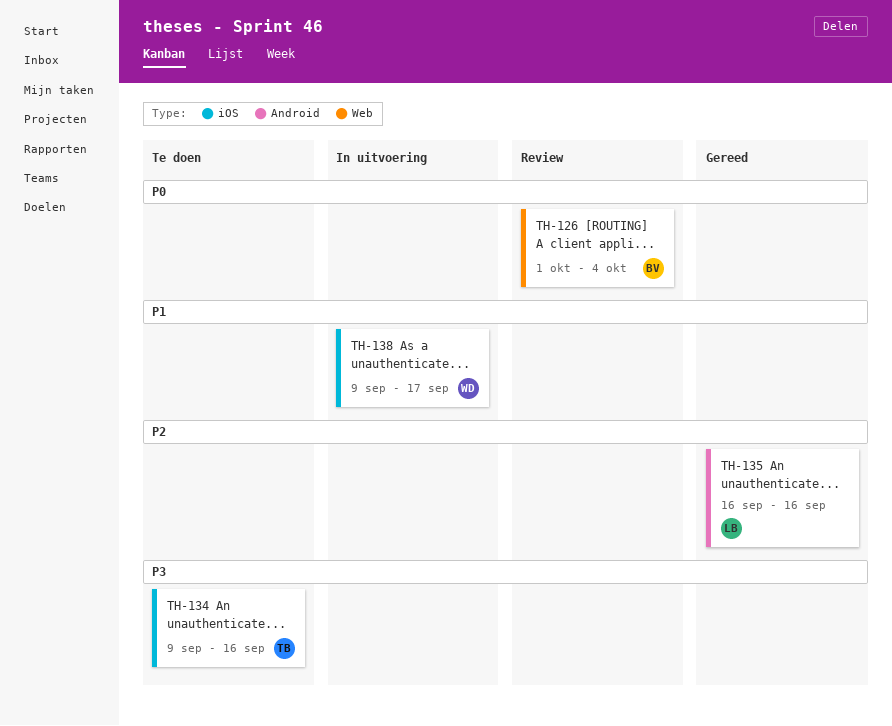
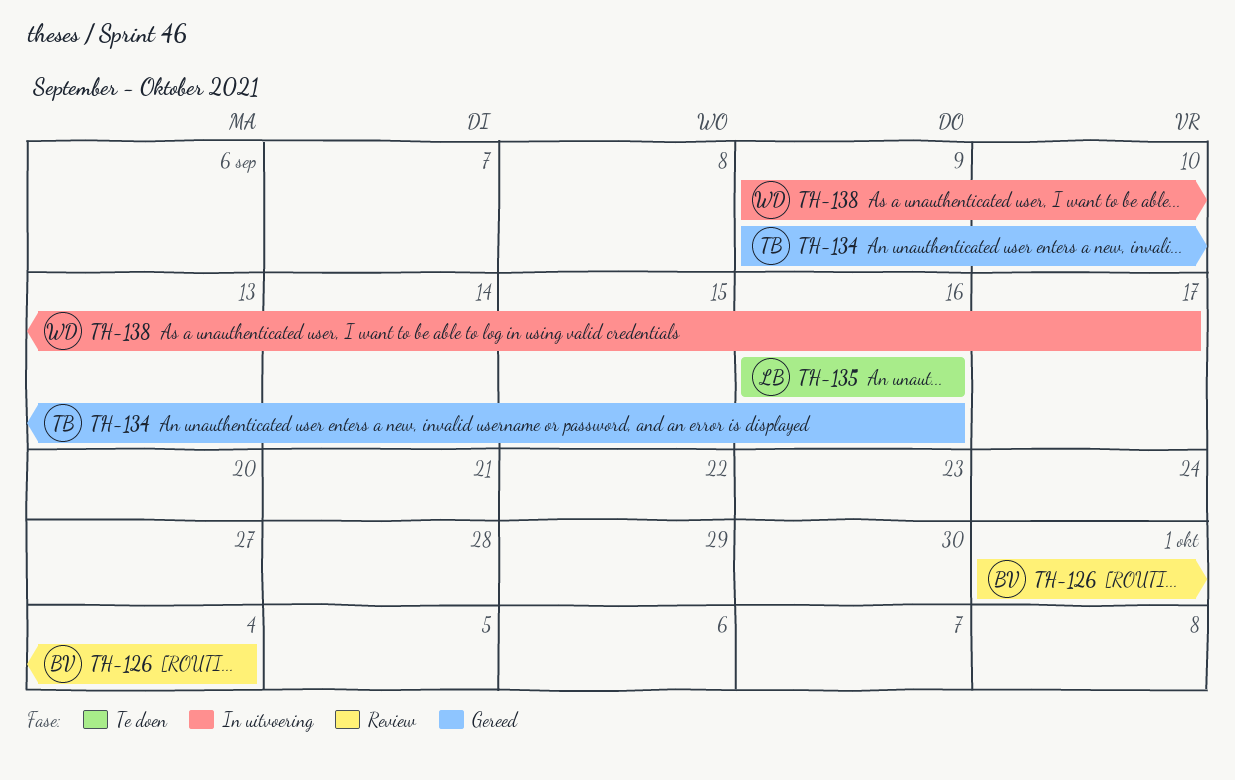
TH-134, status: Te doen -> Gereed
TH-135, status: Gereed -> Te doen

